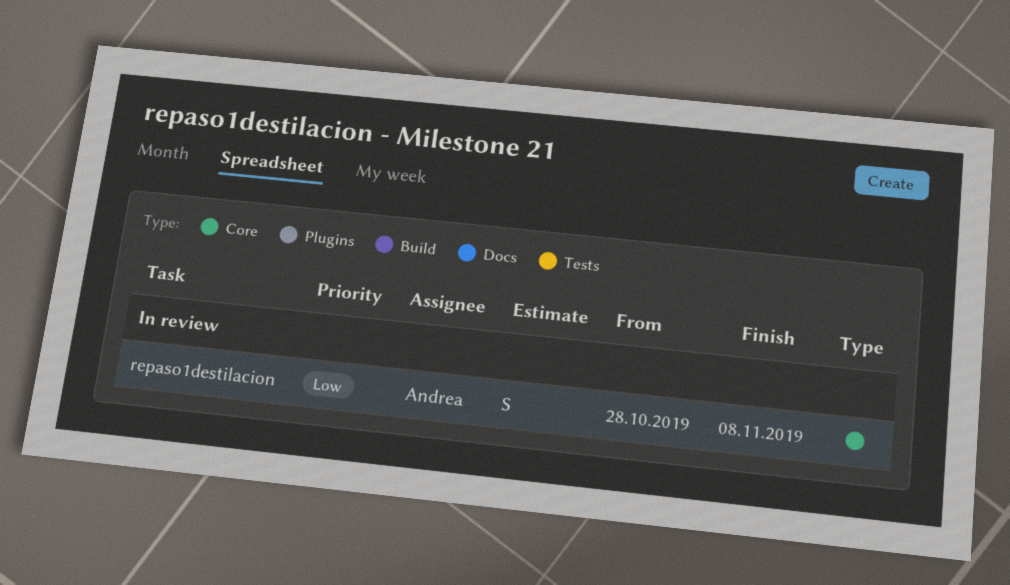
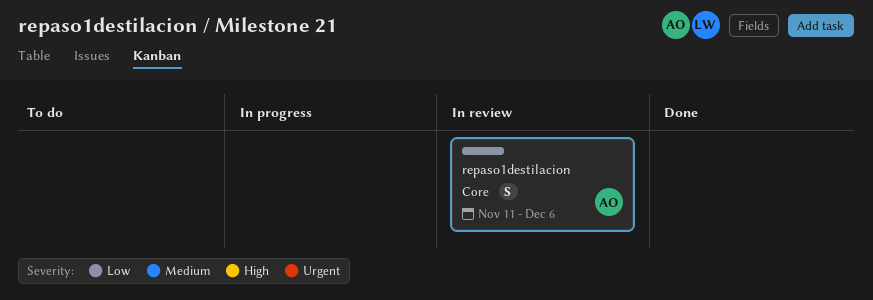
repaso1destilacion, start: Oct 28 -> Nov 11
repaso1destilacion, due: Nov 8 -> Dec 6

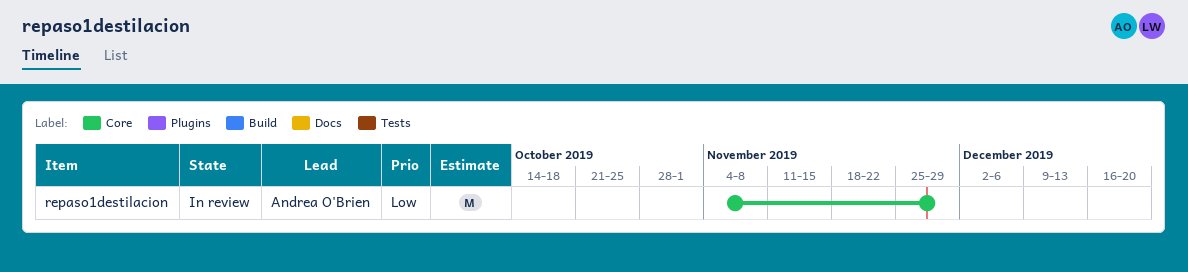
repaso1destilacion, estimate: S -> M
repaso1destilacion, start: Nov 11 -> Nov 4
repaso1destilacion, due: Dec 6 -> Nov 29

